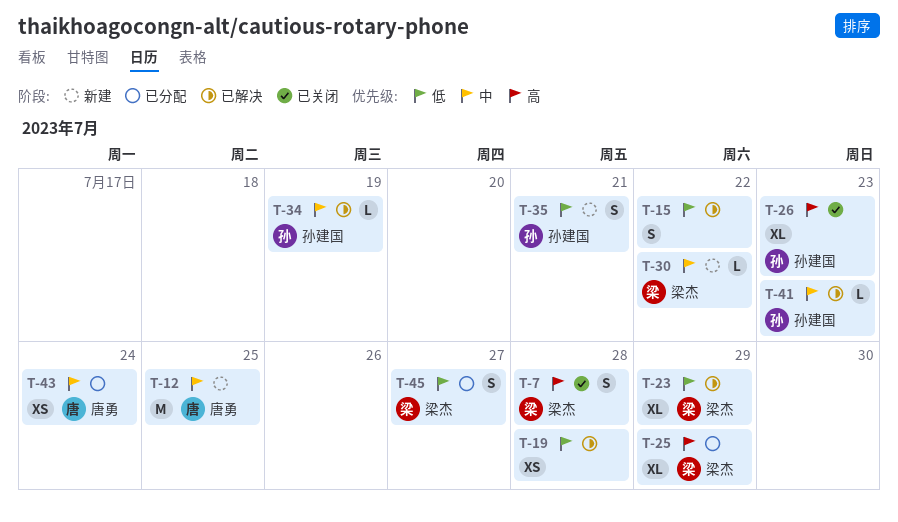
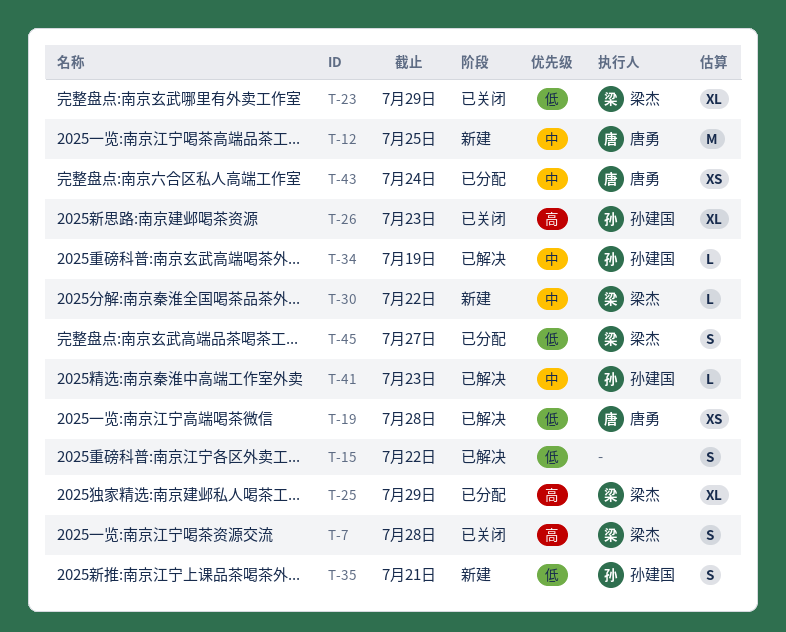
T-19, owner: none -> 唐勇
T-23, status: 已解决 -> 已关闭

